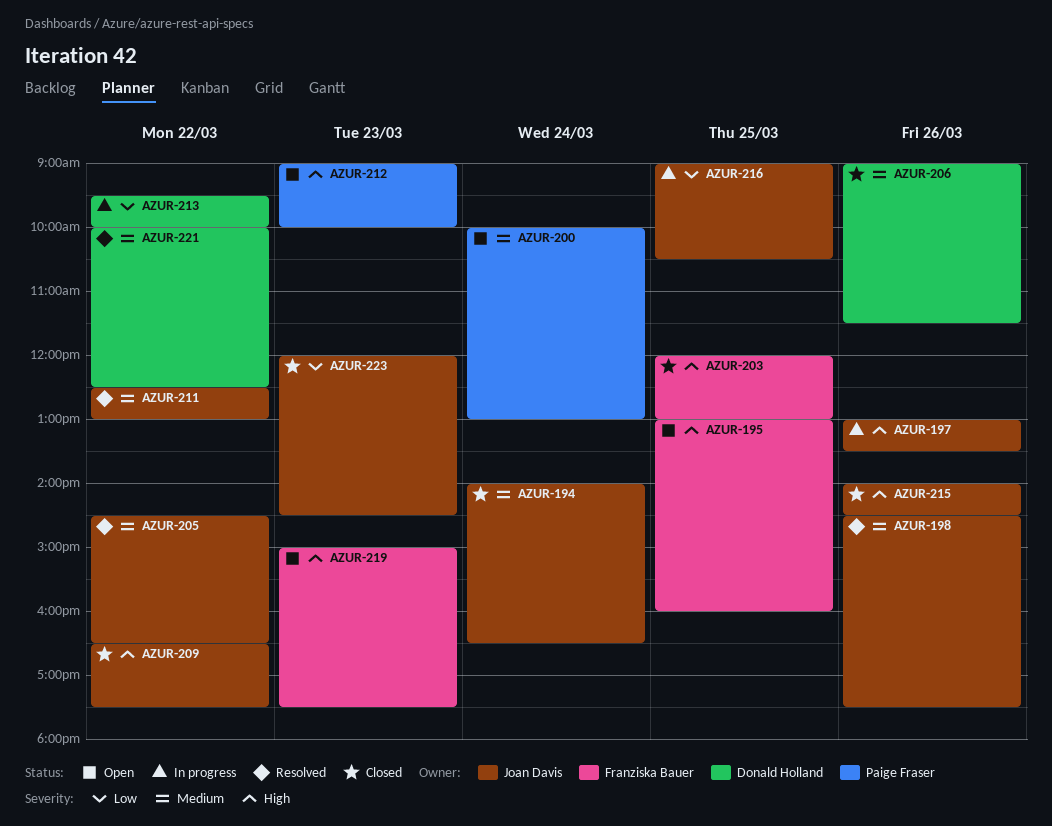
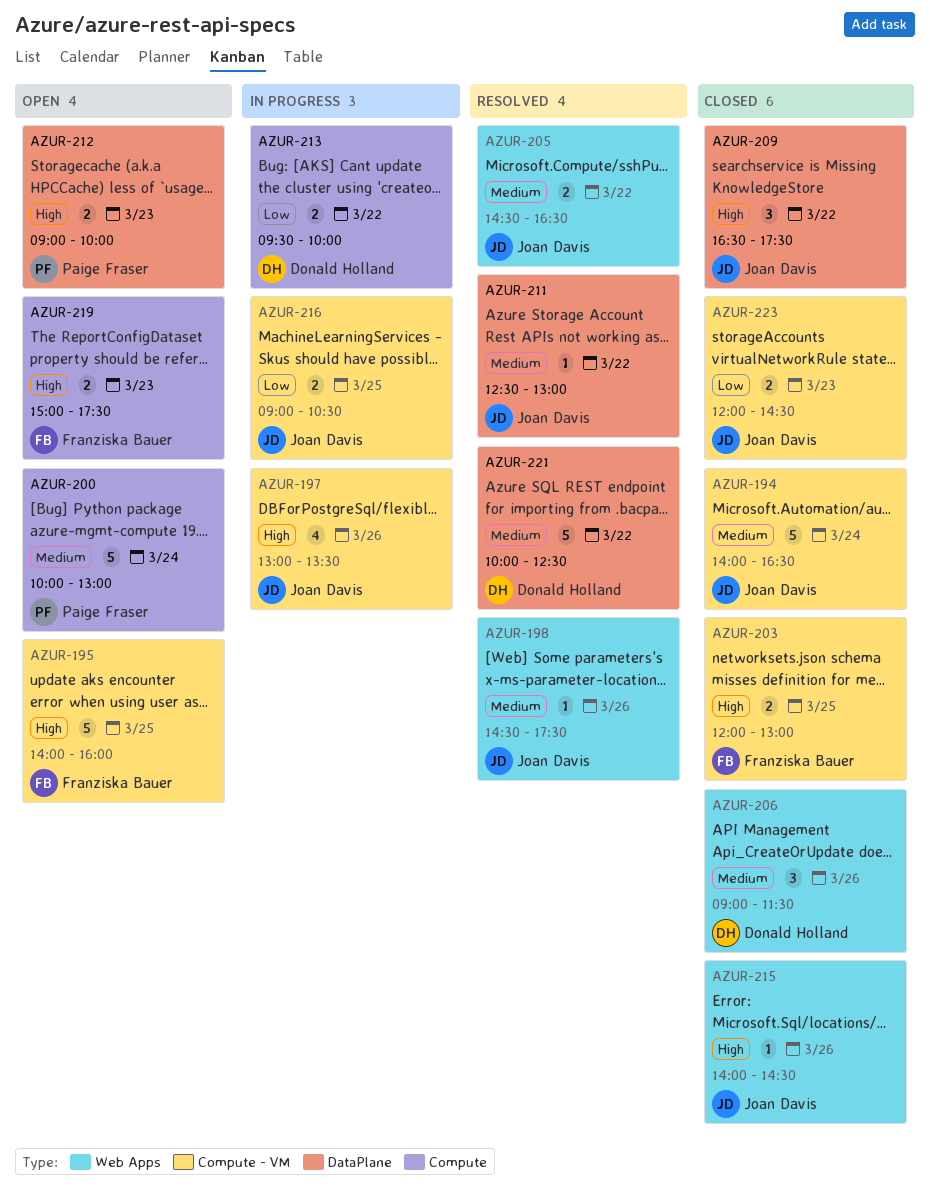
AZUR-195, begins: 13:00 -> 14:00

